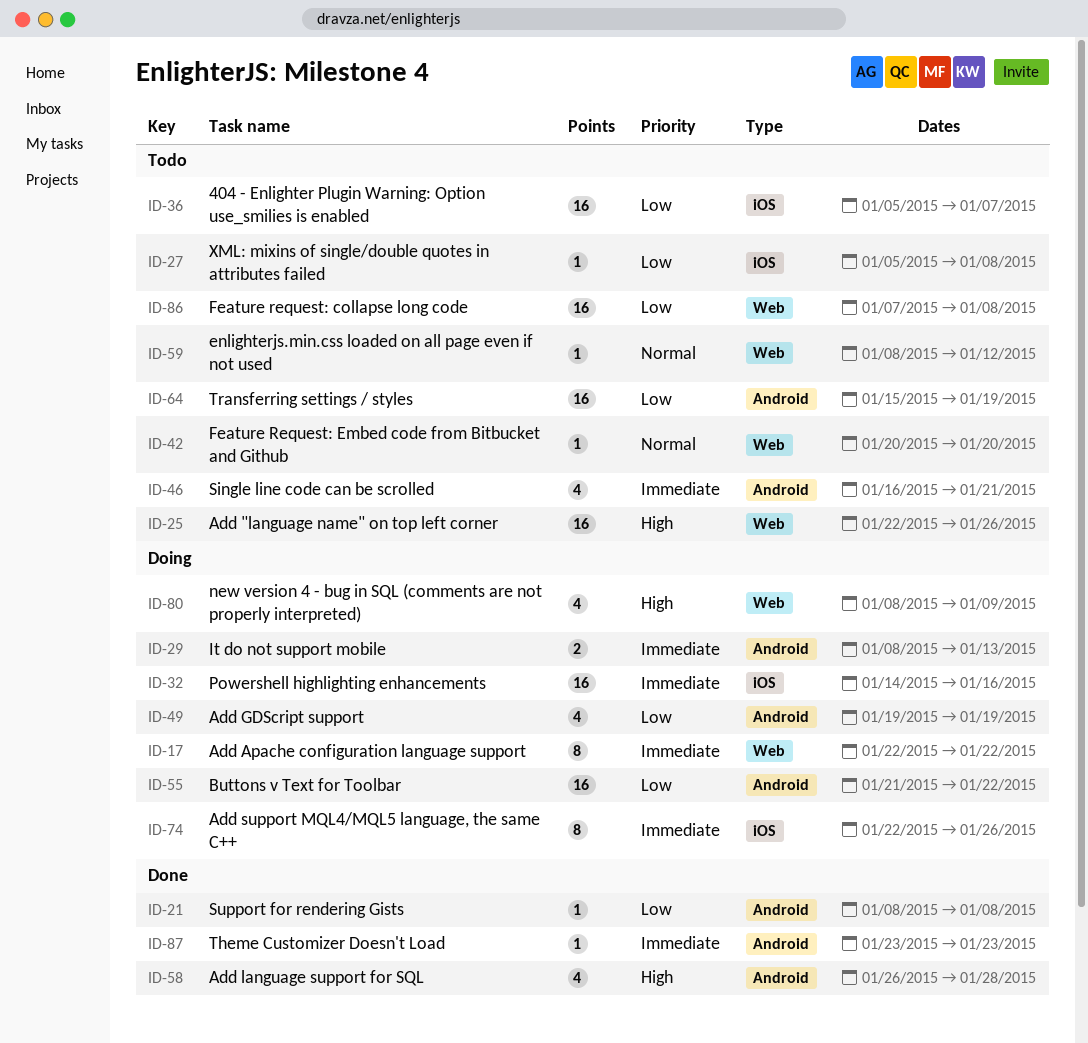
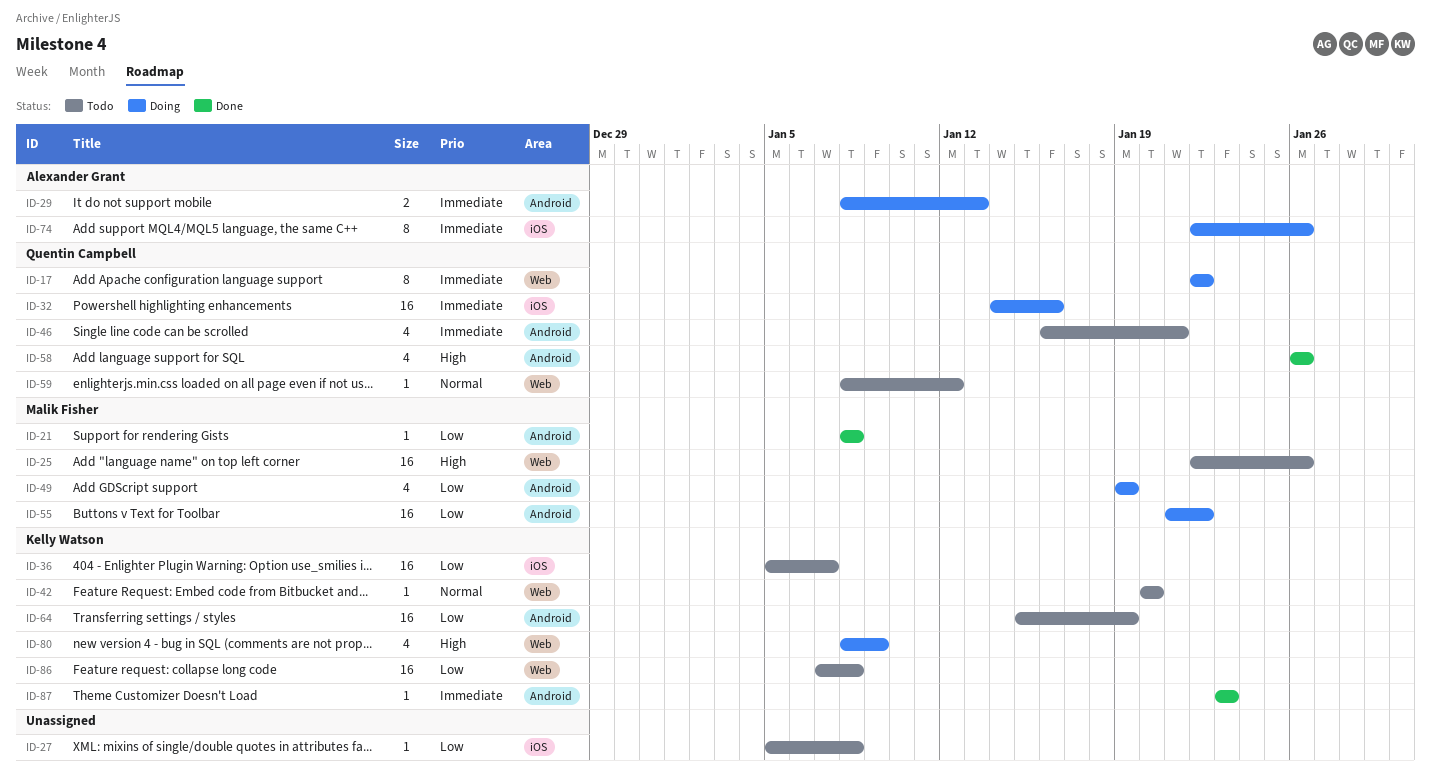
ID-58, due: Jan 28 -> Jan 26

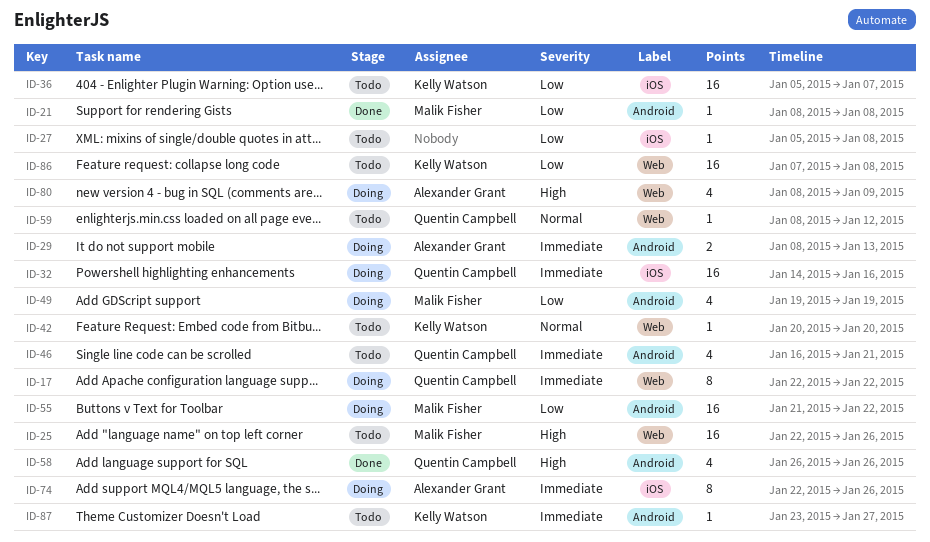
ID-64: present -> none
ID-80, owner: Kelly Watson -> Alexander Grant
ID-87, status: Done -> Todo
ID-87, due: Jan 23 -> Jan 27

